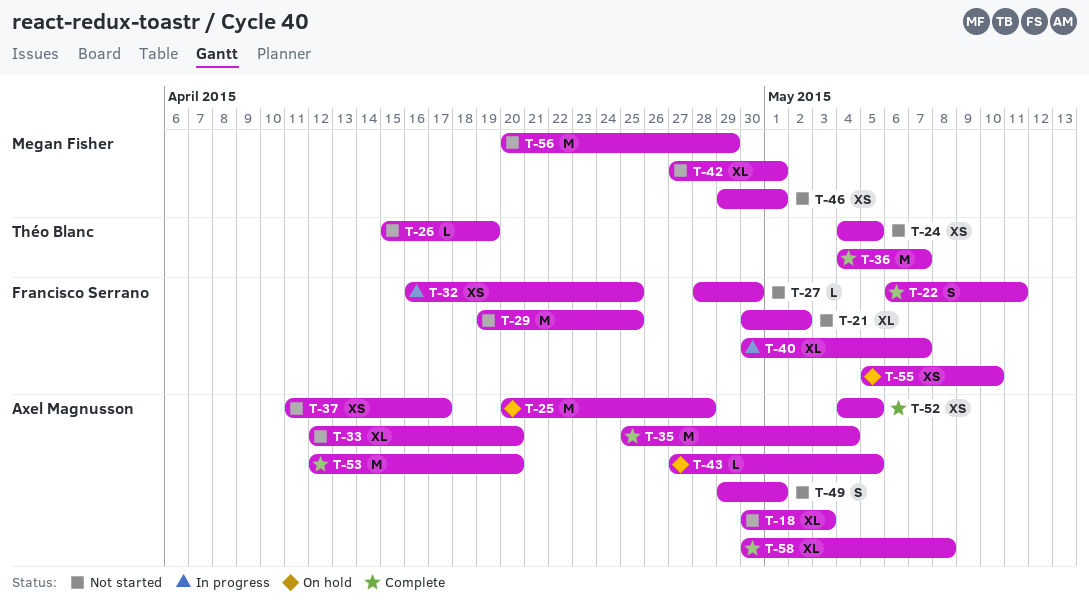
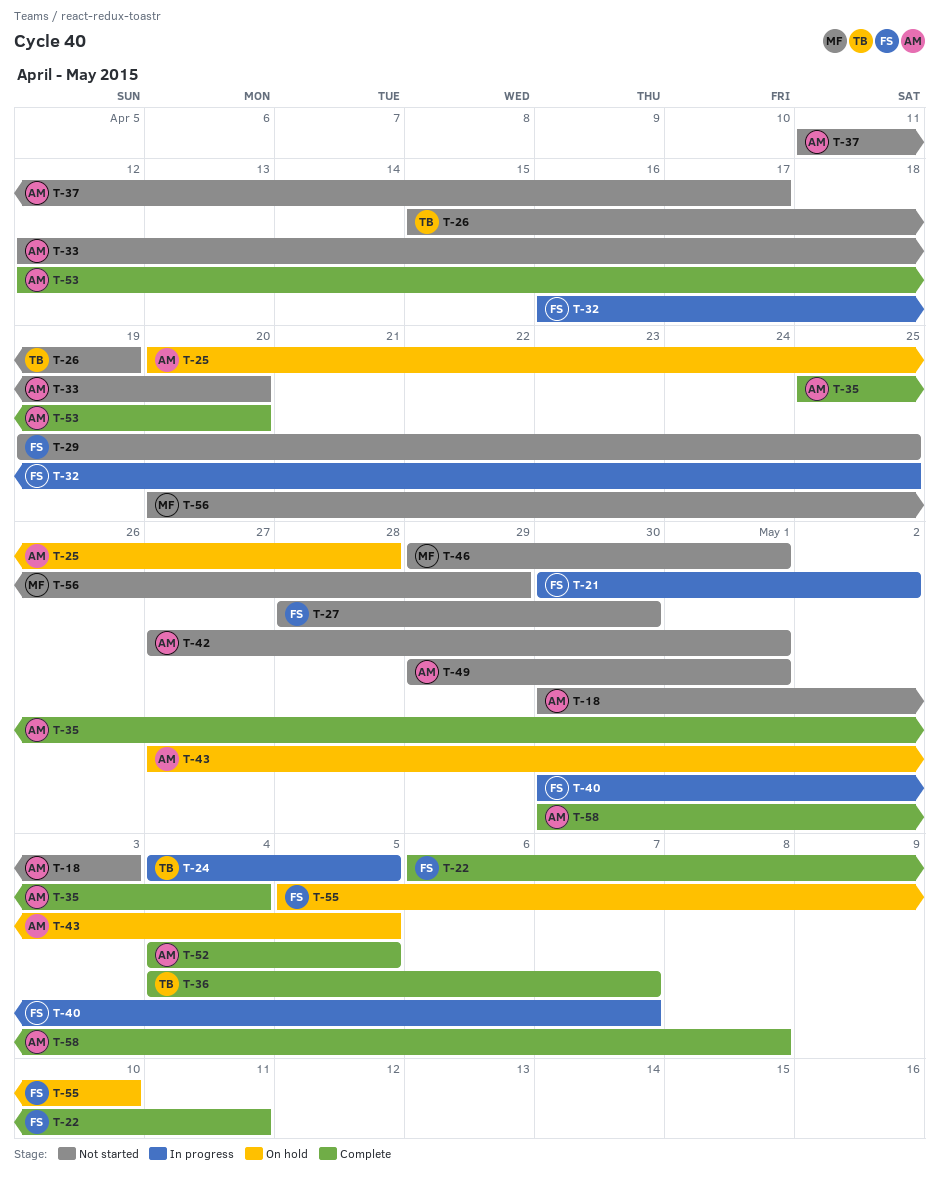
T-21, status: Not started -> In progress
T-24, status: Not started -> In progress
T-42, owner: Megan Fisher -> Axel Magnusson

